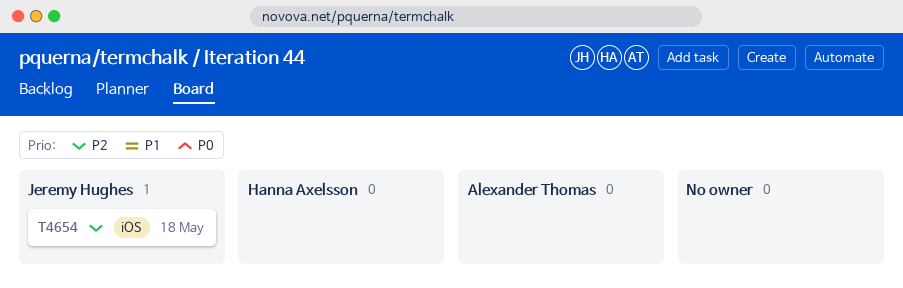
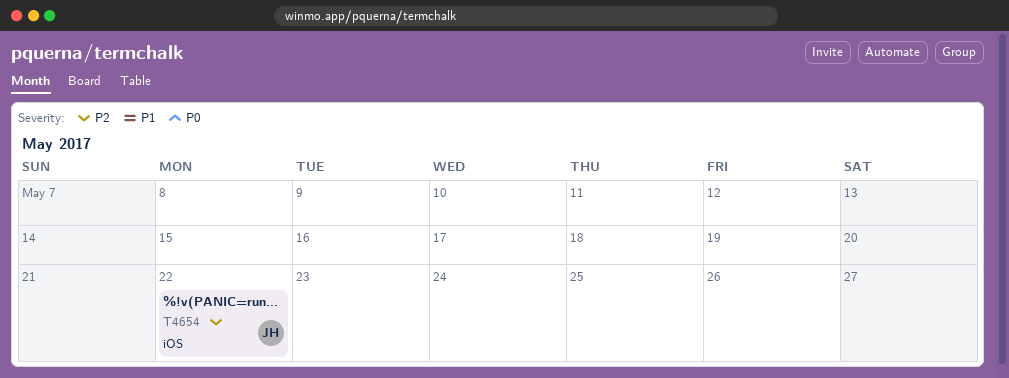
T4654, due: May 18 -> May 22

